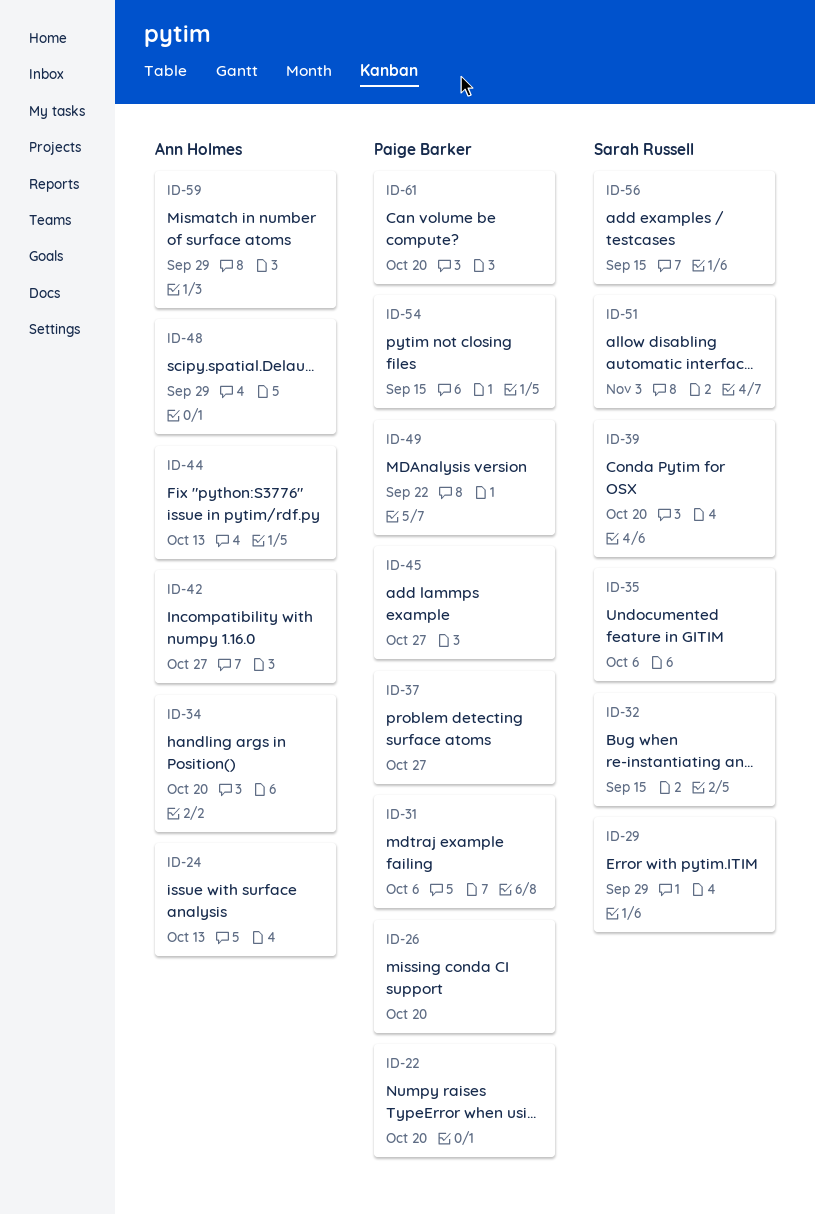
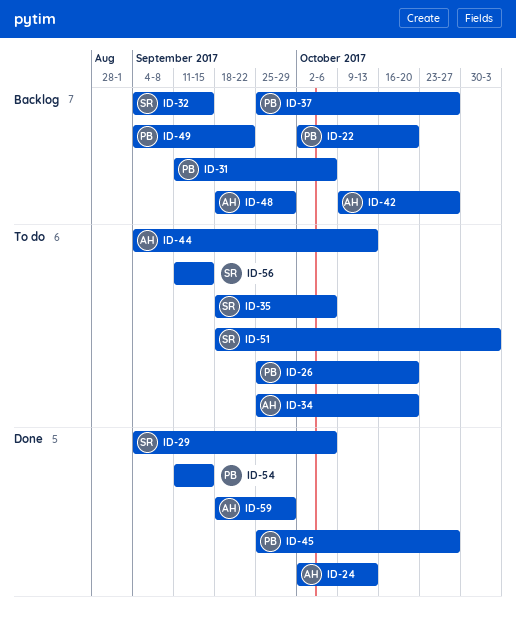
ID-29, due: Sep 29 -> Oct 6
ID-39: present -> none
ID-61: present -> none

